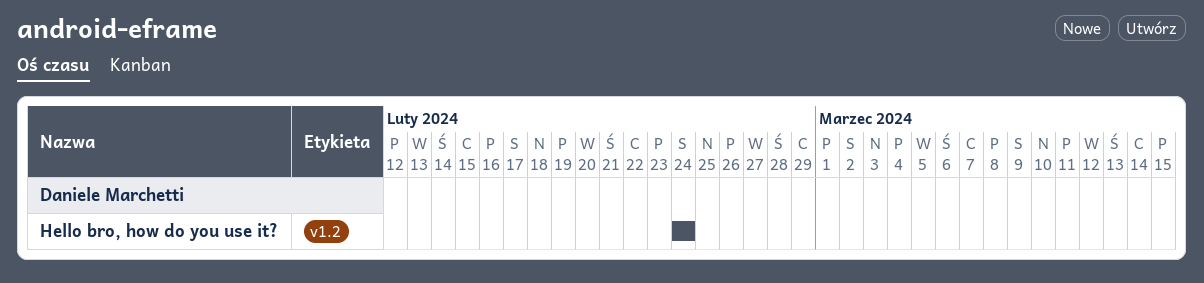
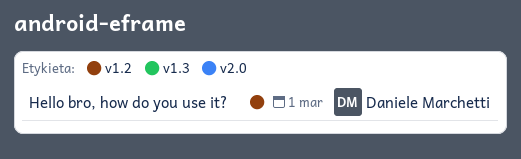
Hello bro, how do you use it?, due: Feb 24 -> Mar 1

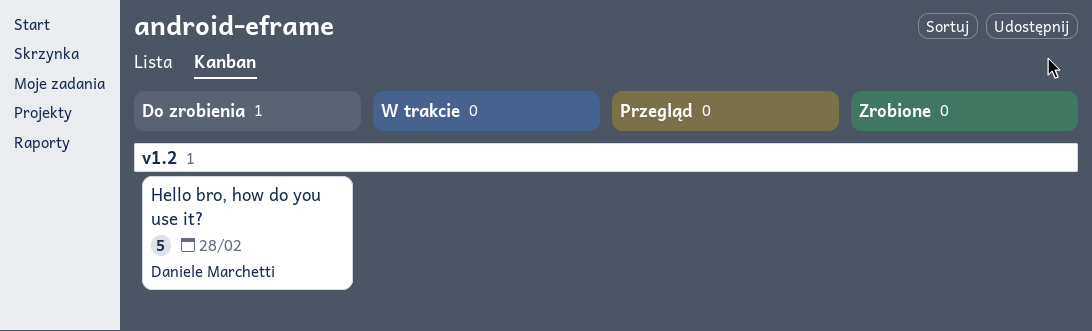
Hello bro, how do you use it?, due: Mar 1 -> Feb 28

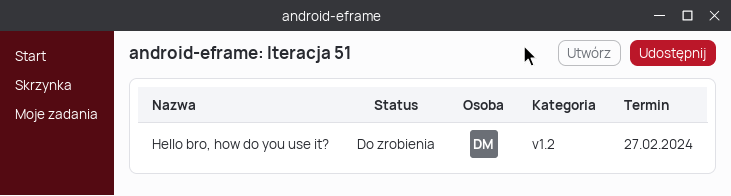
Hello bro, how do you use it?, due: Feb 28 -> Feb 27

